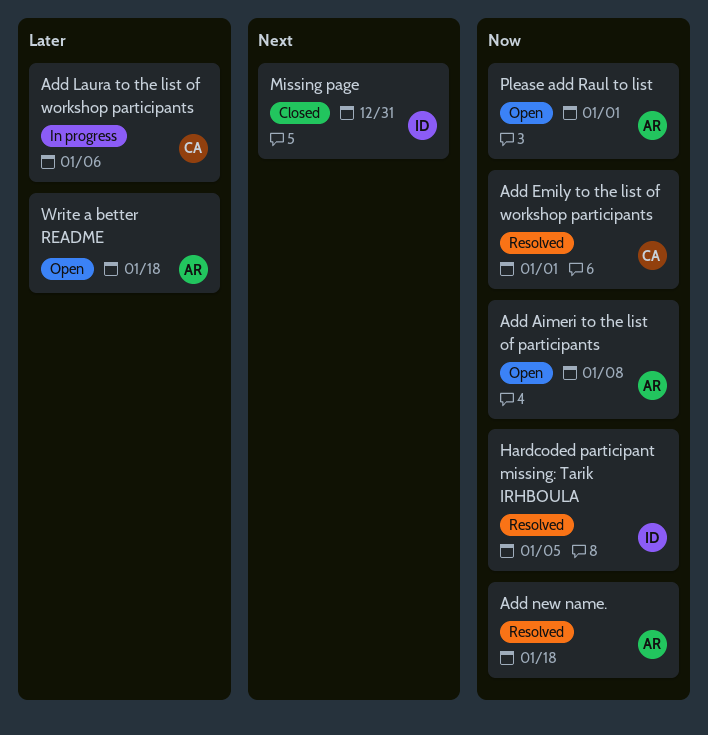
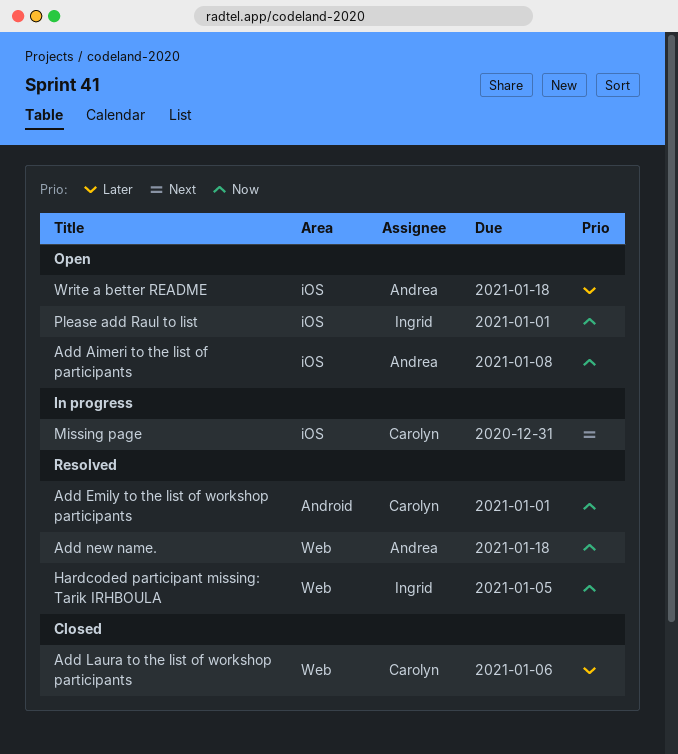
Add Laura to the list of workshop participants, status: In progress -> Closed
Missing page, status: Closed -> In progress
Missing page, owner: Ingrid -> Carolyn
Please add Raul to list, owner: Andrea -> Ingrid

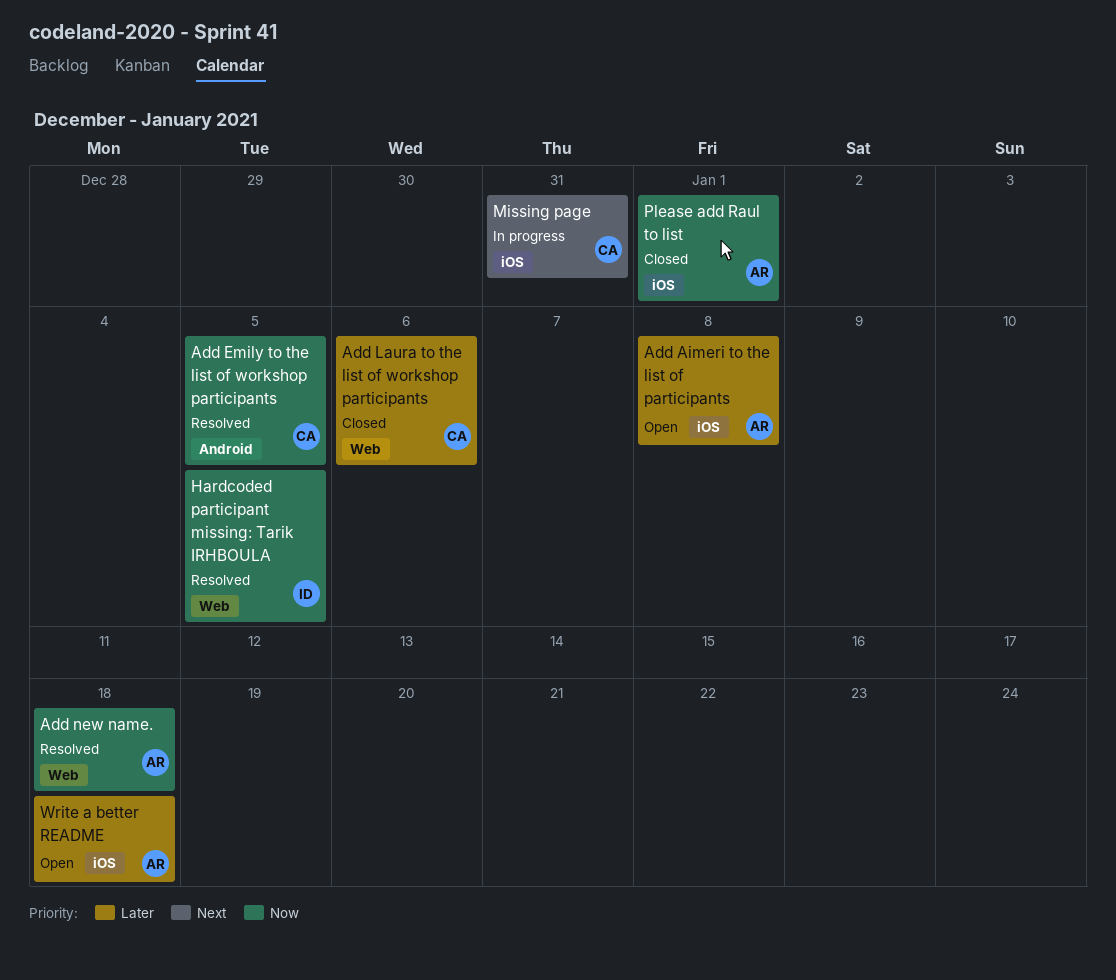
Add Aimeri to the list of participants, priority: Now -> Later
Add Emily to the list of workshop participants, due: Jan 1 -> Jan 5
Please add Raul to list, status: Open -> Closed
Please add Raul to list, owner: Ingrid -> Andrea

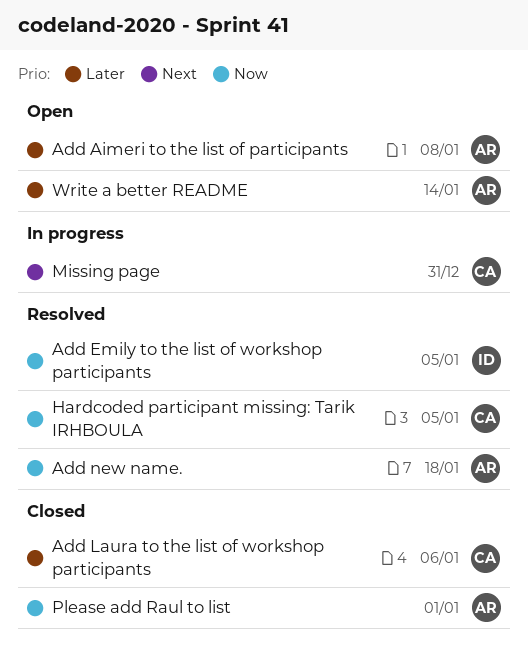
Add Emily to the list of workshop participants, owner: CA -> ID
Hardcoded participant missing: Tarik IRHBOULA, owner: ID -> CA
Write a better README, due: Jan 18 -> Jan 14

